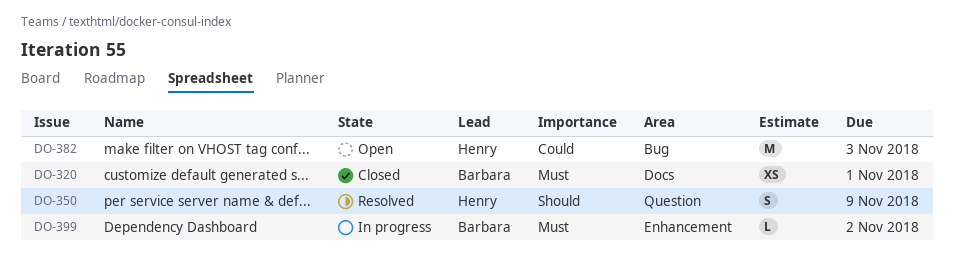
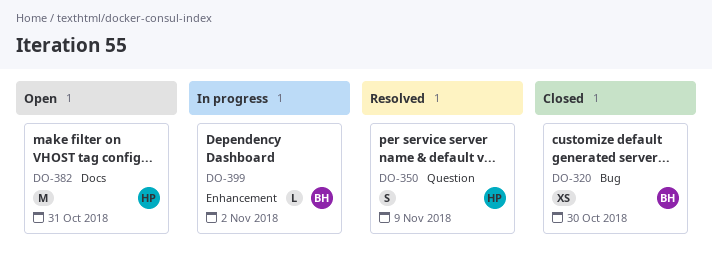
DO-320, label: Docs -> Bug
DO-320, due: Nov 1 -> Oct 30
DO-382, label: Bug -> Docs
DO-382, due: Nov 3 -> Oct 31

